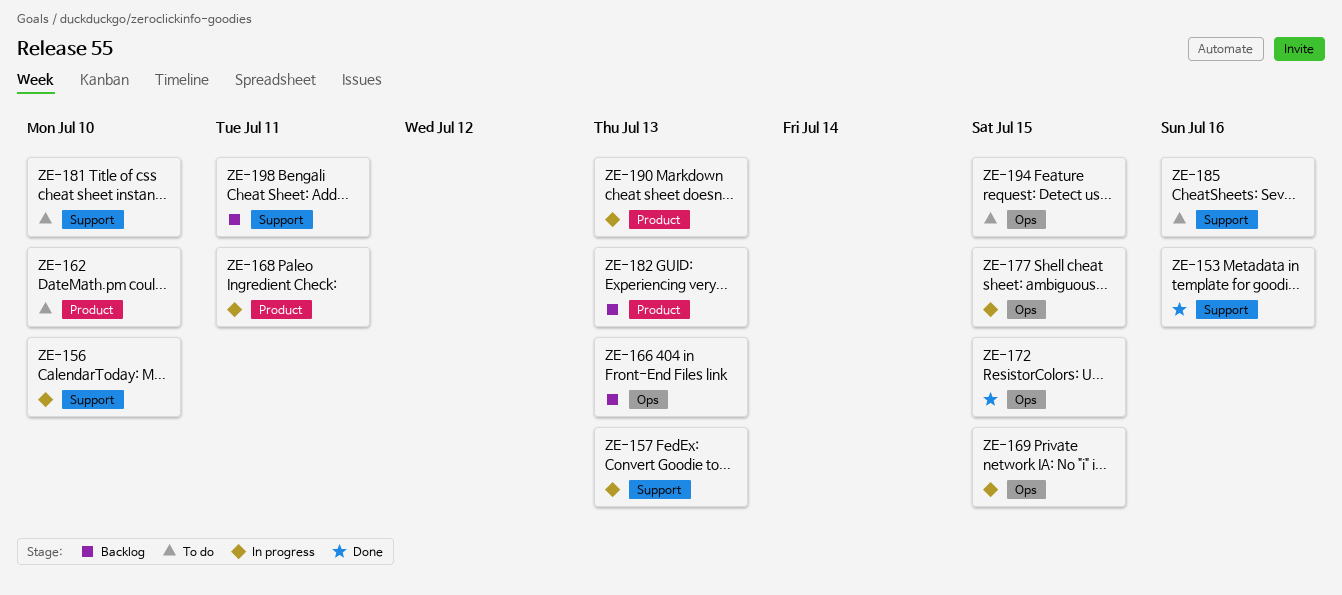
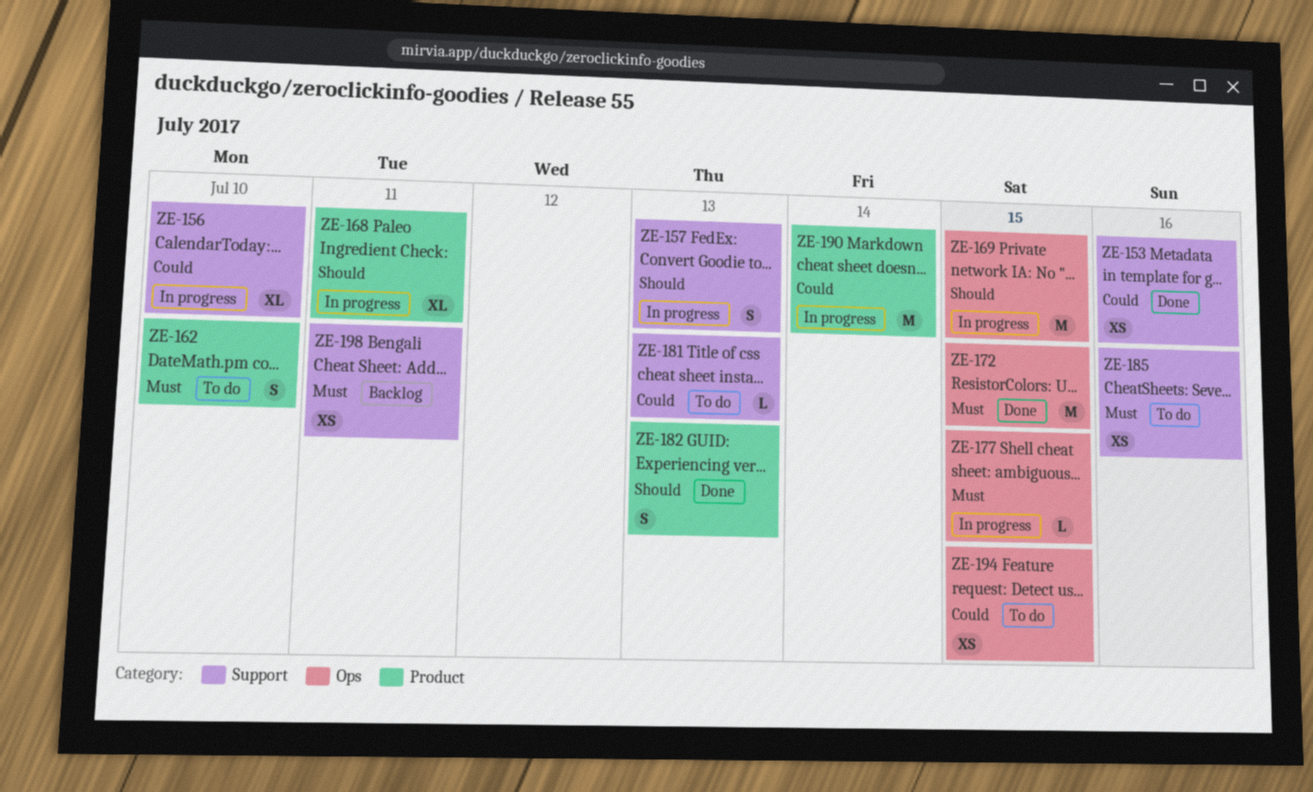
ZE-166: present -> none
ZE-181, due: Jul 10 -> Jul 13
ZE-182, status: Backlog -> Done
ZE-190, due: Jul 13 -> Jul 14

